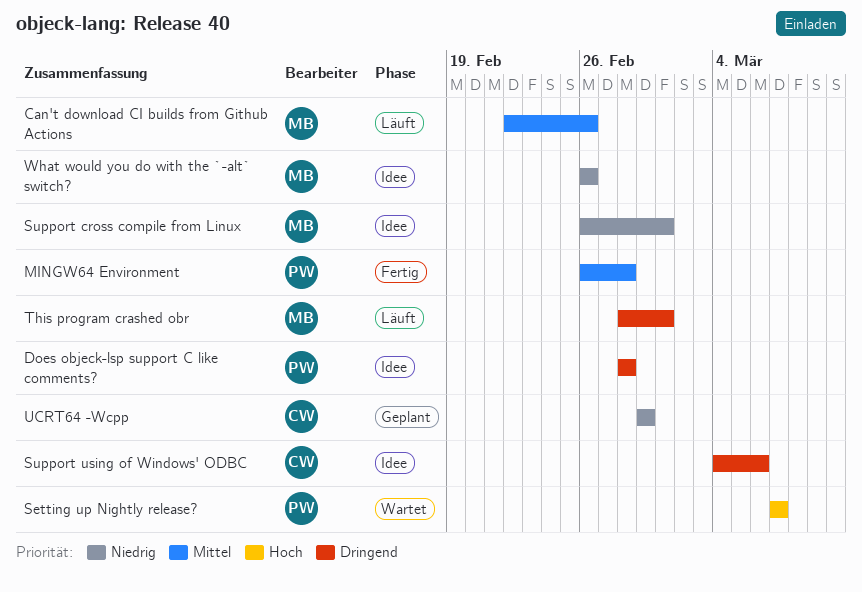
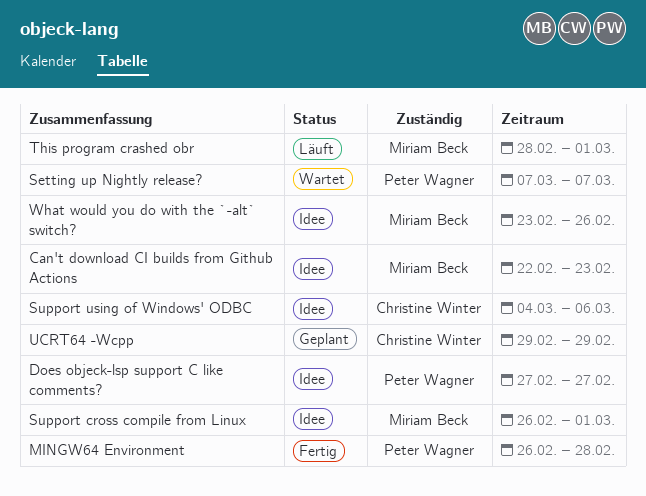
Can't download CI builds from Github Actions, status: Läuft -> Idee
Can't download CI builds from Github Actions, due: Feb 26 -> Feb 23
Does objeck-lsp support C like comments?, start: Feb 28 -> Feb 27
Does objeck-lsp support C like comments?, due: Feb 28 -> Feb 27
What would you do with the `-alt` switch?, start: Feb 26 -> Feb 23

